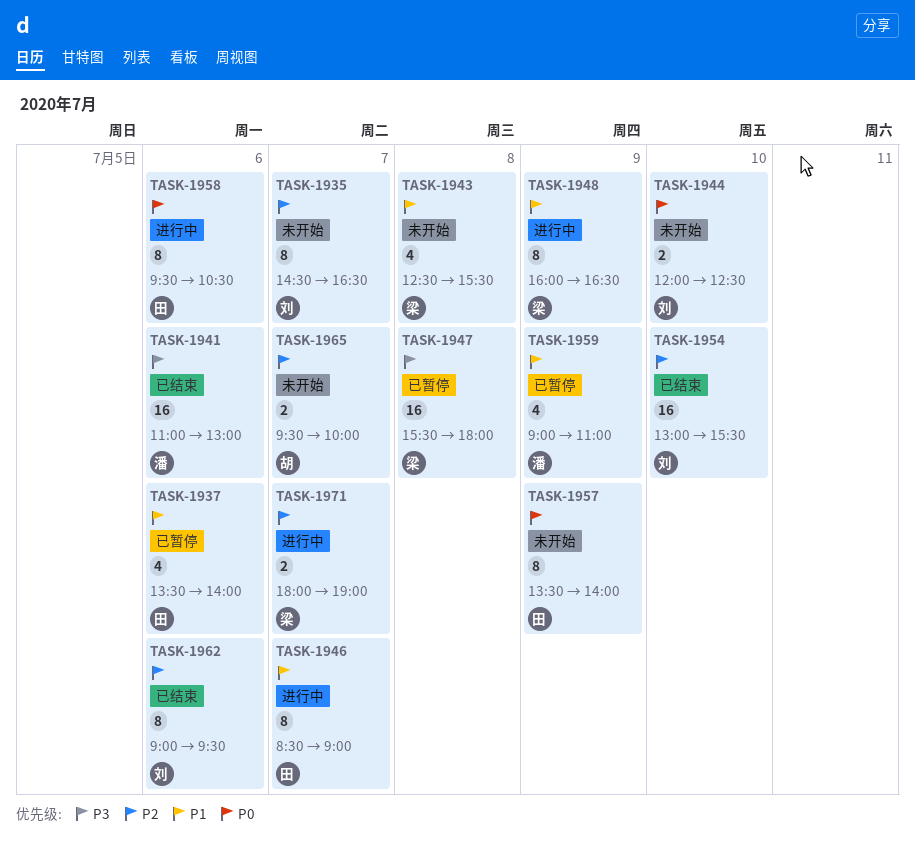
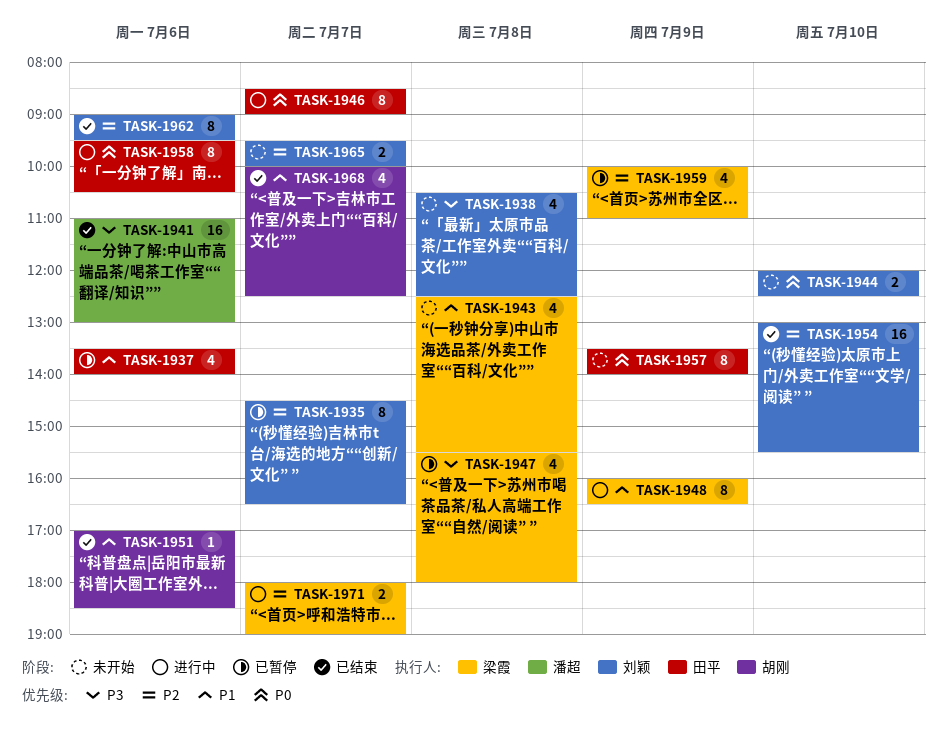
TASK-1935, status: 未开始 -> 已暂停
TASK-1938: none -> present
TASK-1946, priority: P1 -> P0
TASK-1947, estimate: 16 -> 4
TASK-1951: none -> present
TASK-1959, owner: 潘超 -> 梁霞
TASK-1959, priority: P1 -> P2
TASK-1959, begins: 09:00 -> 10:00
TASK-1965, owner: 胡刚 -> 刘颖
TASK-1968: none -> present

